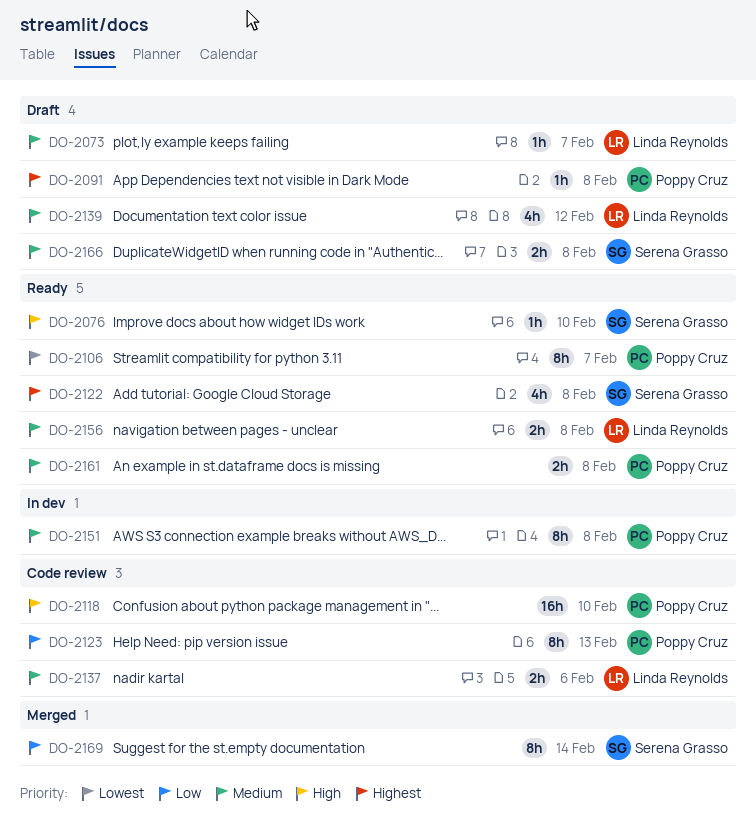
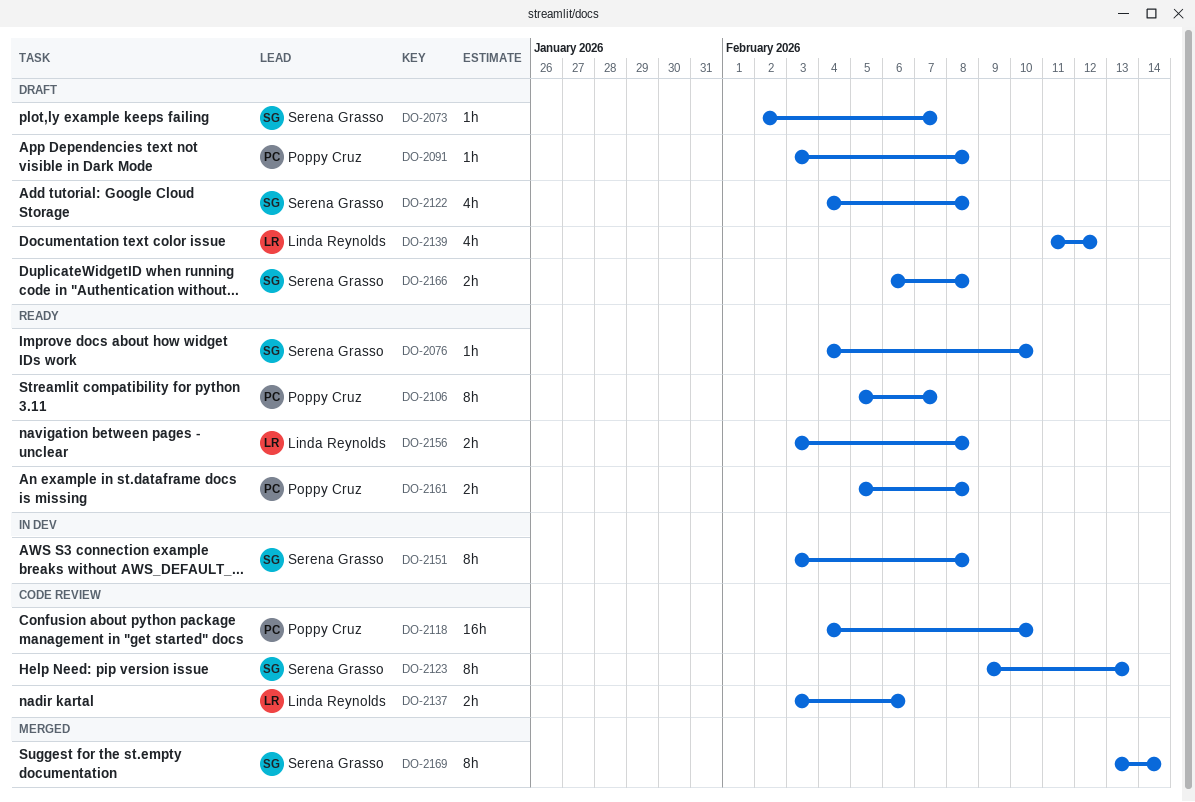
DO-2073, owner: Linda Reynolds -> Serena Grasso
DO-2122, status: Ready -> Draft
DO-2123, owner: Poppy Cruz -> Serena Grasso
DO-2151, owner: Poppy Cruz -> Serena Grasso

